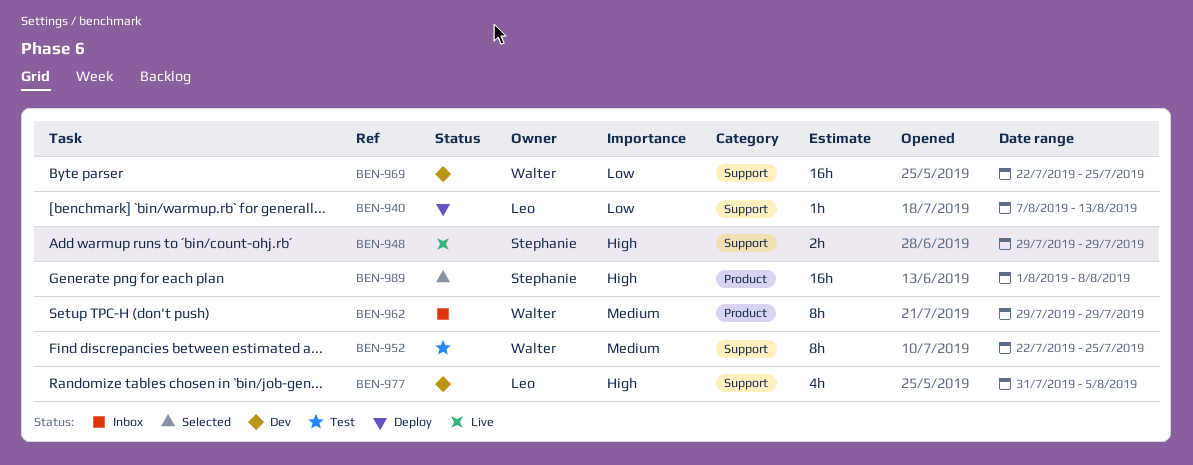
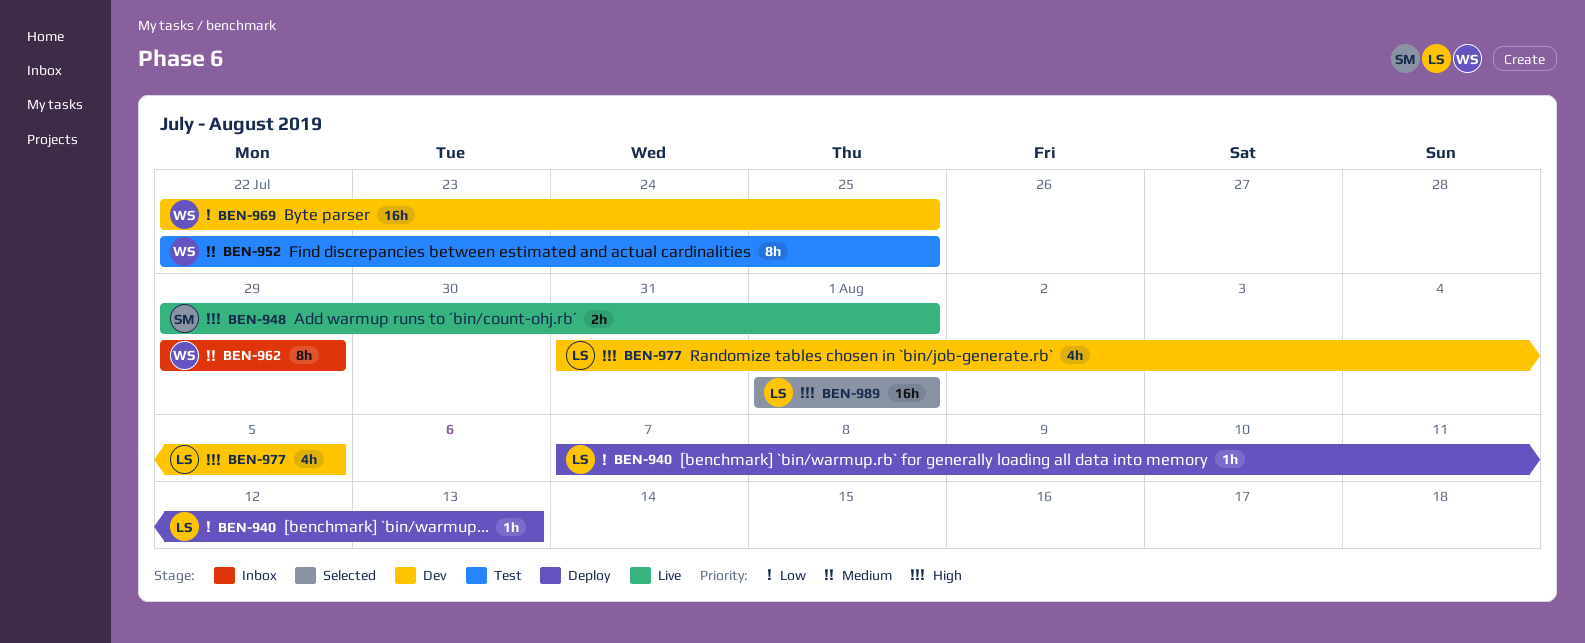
BEN-948, due: Jul 29 -> Aug 1
BEN-989, owner: Stephanie -> Leo
BEN-989, due: Aug 8 -> Aug 1

